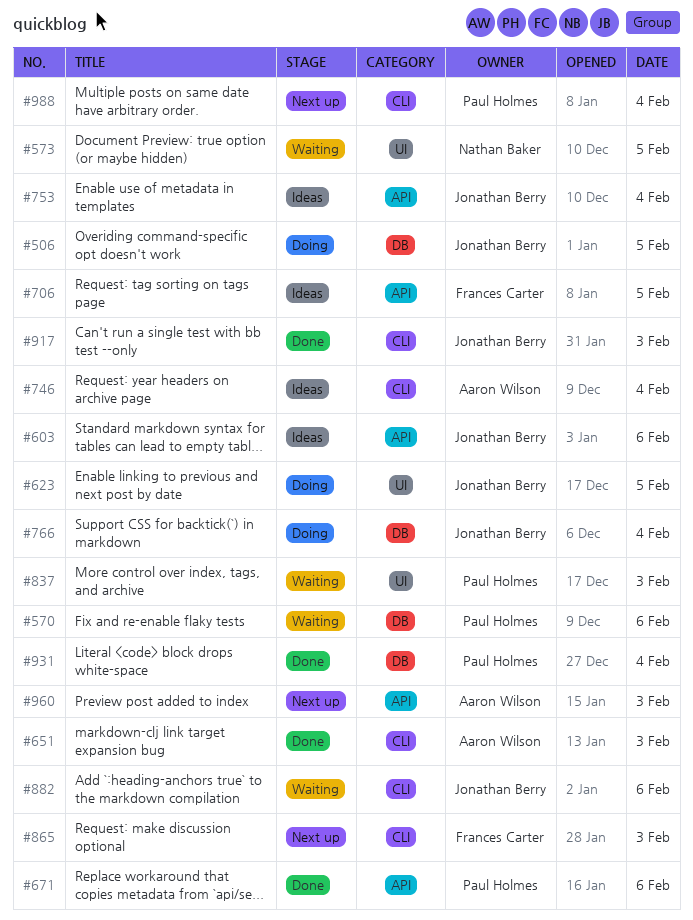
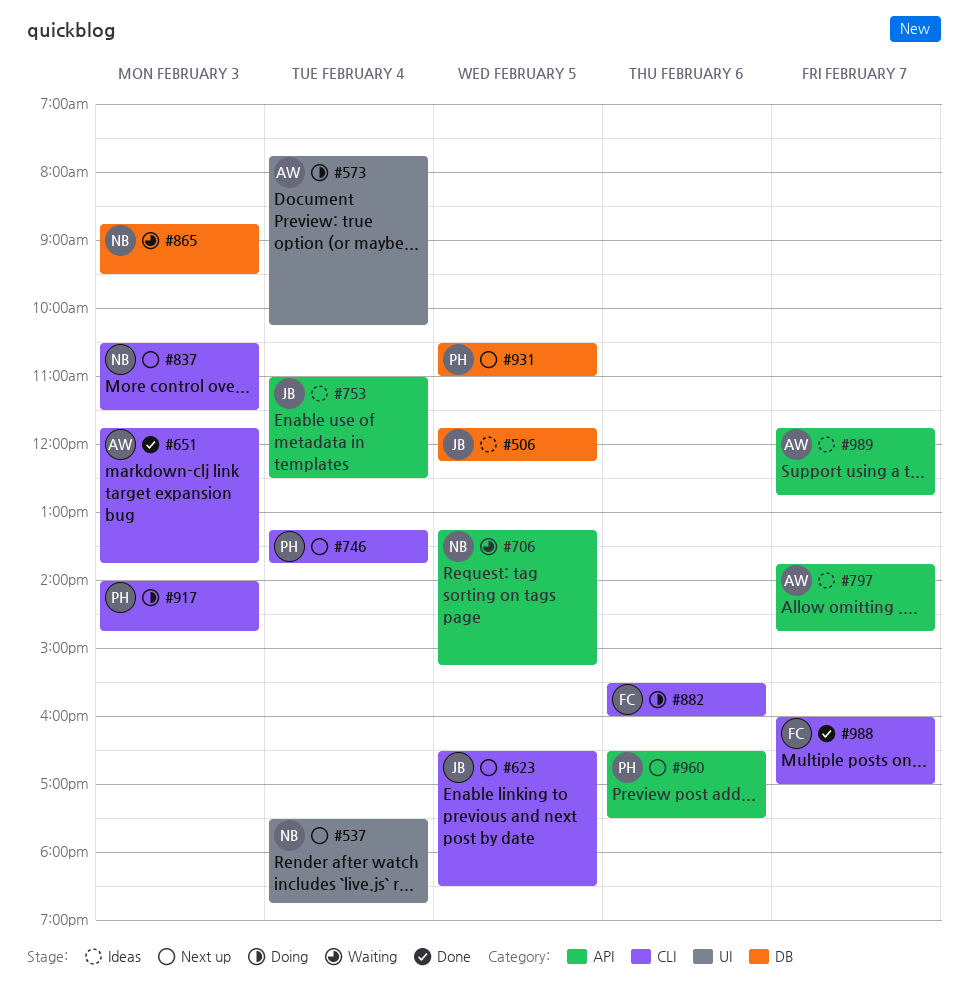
#506, status: Doing -> Ideas
#537: none -> present
#570: present -> none
#573, status: Waiting -> Doing
#573, owner: Nathan Baker -> Aaron Wilson
#573, day: Feb 5 -> Feb 4
#603: present -> none
#623, status: Doing -> Next up
#623, label: UI -> CLI
#671: present -> none
#706, status: Ideas -> Waiting
#706, owner: Frances Carter -> Nathan Baker
#746, status: Ideas -> Next up
#746, owner: Aaron Wilson -> Paul Holmes
#766: present -> none
#797: none -> present
#837, status: Waiting -> Next up
#837, owner: Paul Holmes -> Nathan Baker
#837, label: UI -> CLI
#865, status: Next up -> Waiting
#865, owner: Frances Carter -> Nathan Baker
#865, label: CLI -> DB
#882, status: Waiting -> Doing
#882, owner: Jonathan Berry -> Frances Carter
#917, status: Done -> Doing
#917, owner: Jonathan Berry -> Paul Holmes
#931, status: Done -> Next up
#931, day: Feb 4 -> Feb 5
#960, owner: Aaron Wilson -> Paul Holmes
#960, day: Feb 3 -> Feb 6
#988, status: Next up -> Done
#988, owner: Paul Holmes -> Frances Carter
#988, day: Feb 4 -> Feb 7
#989: none -> present

